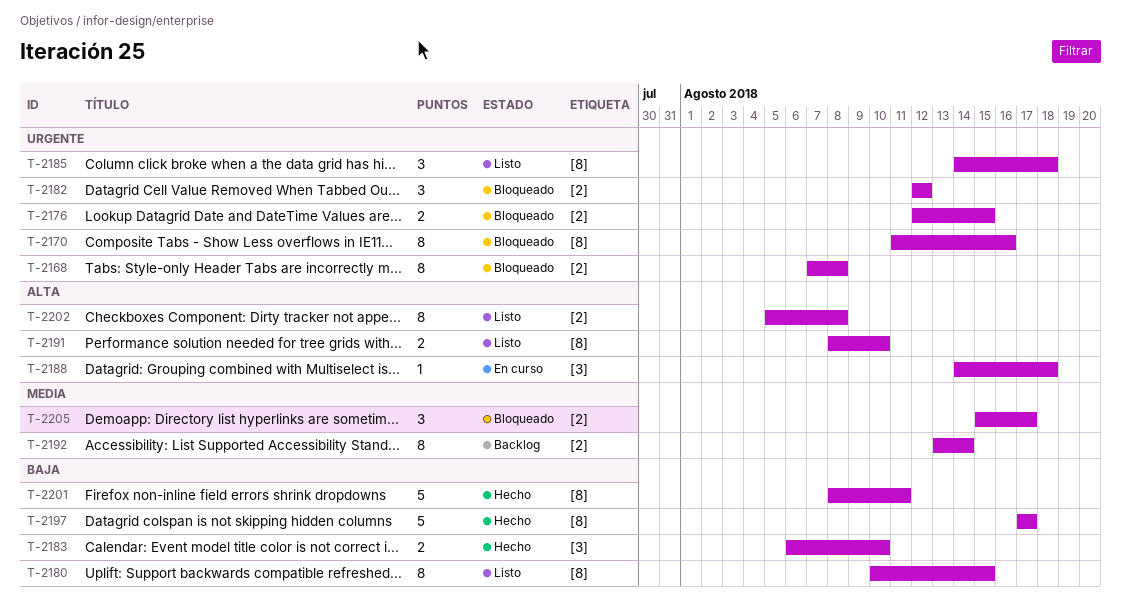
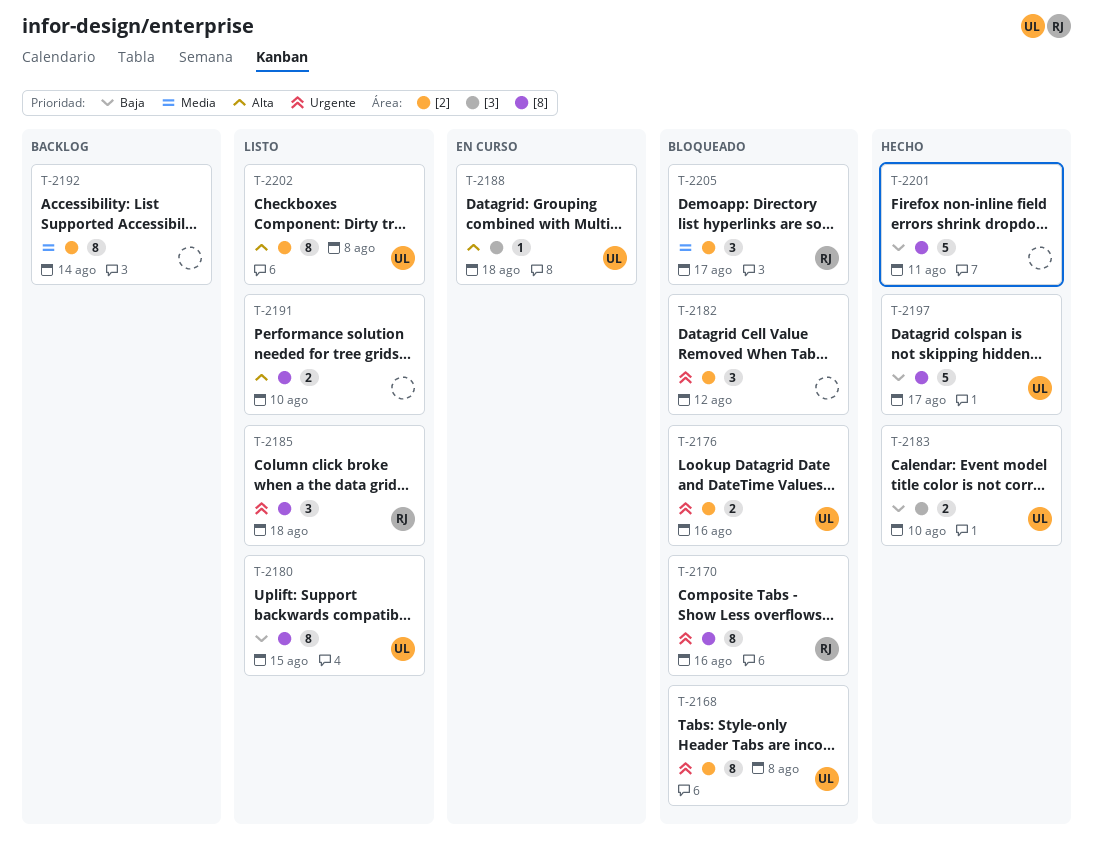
T-2176, due: Aug 15 -> Aug 16

